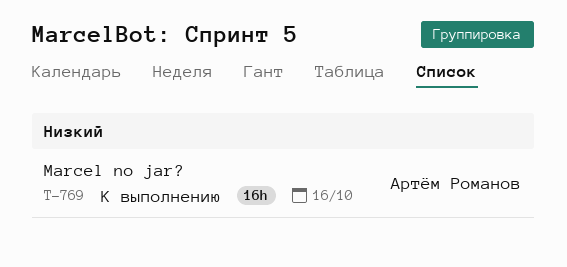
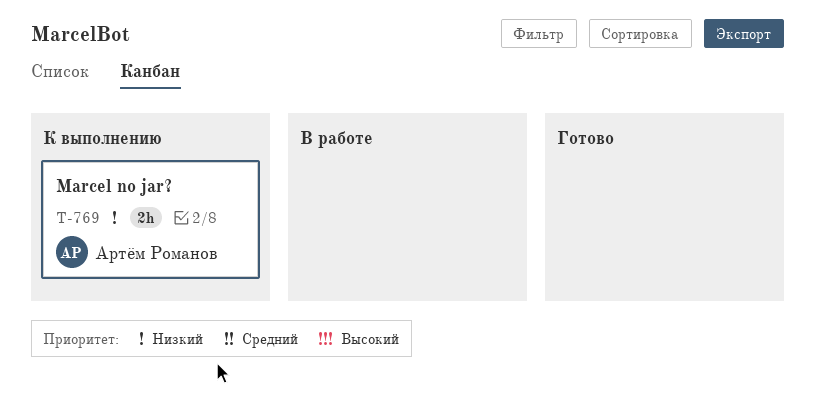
T-769, estimate: 16h -> 2h

